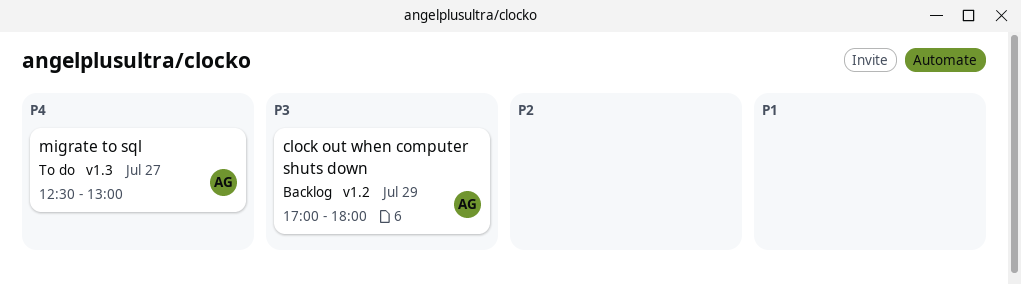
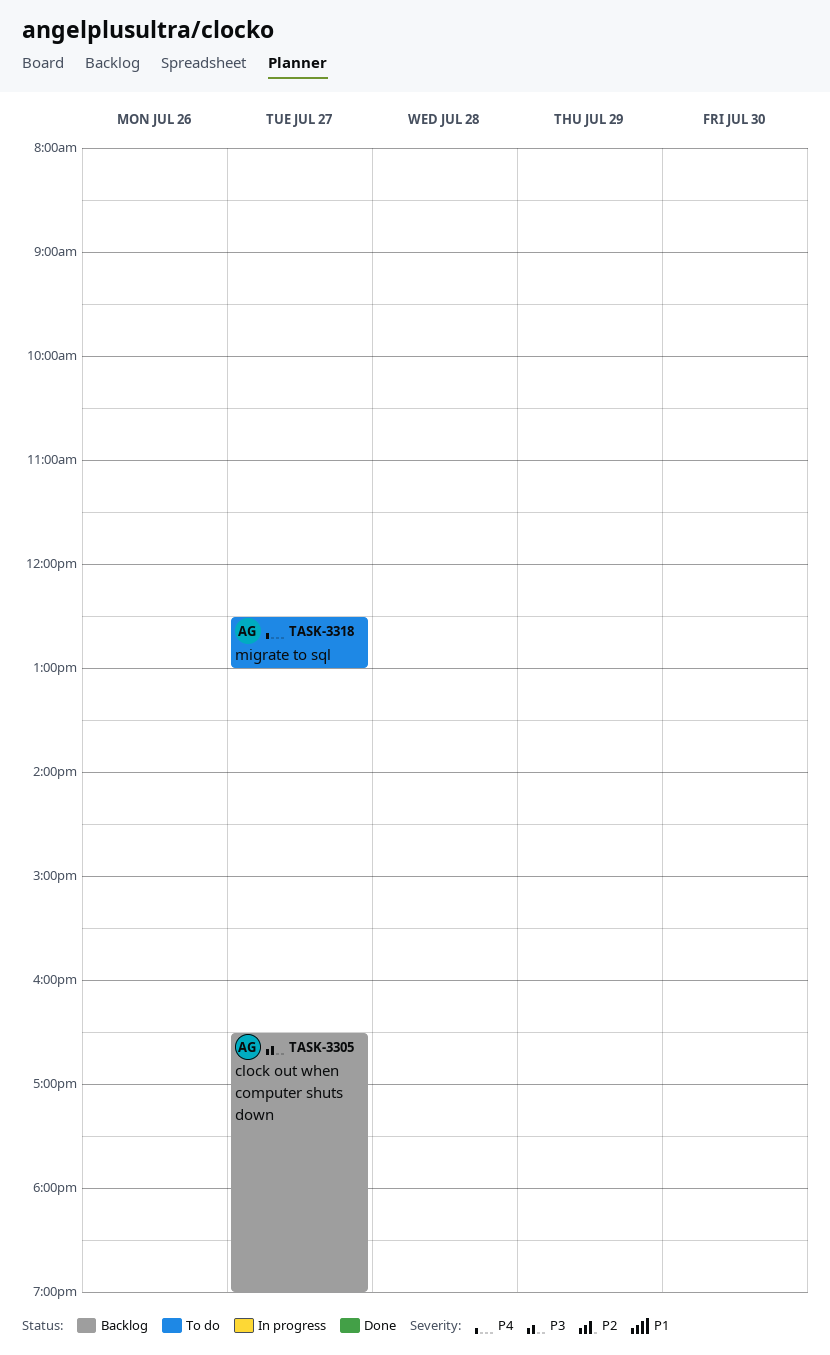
clock out when computer shuts down, day: Jul 29 -> Jul 27
clock out when computer shuts down, begins: 17:00 -> 16:30
clock out when computer shuts down, ends: 18:00 -> 19:00

